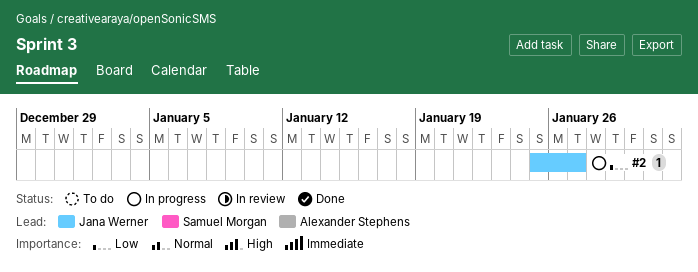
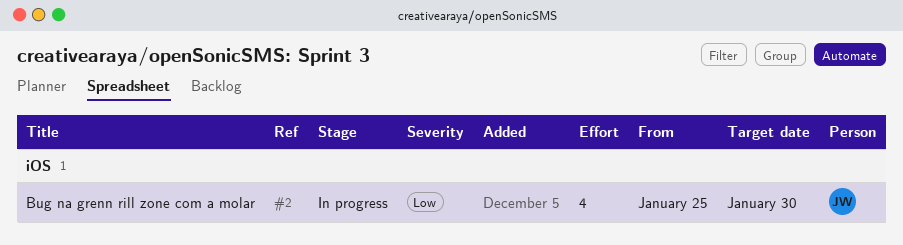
#2, estimate: 1 -> 4
#2, due: Jan 27 -> Jan 30

